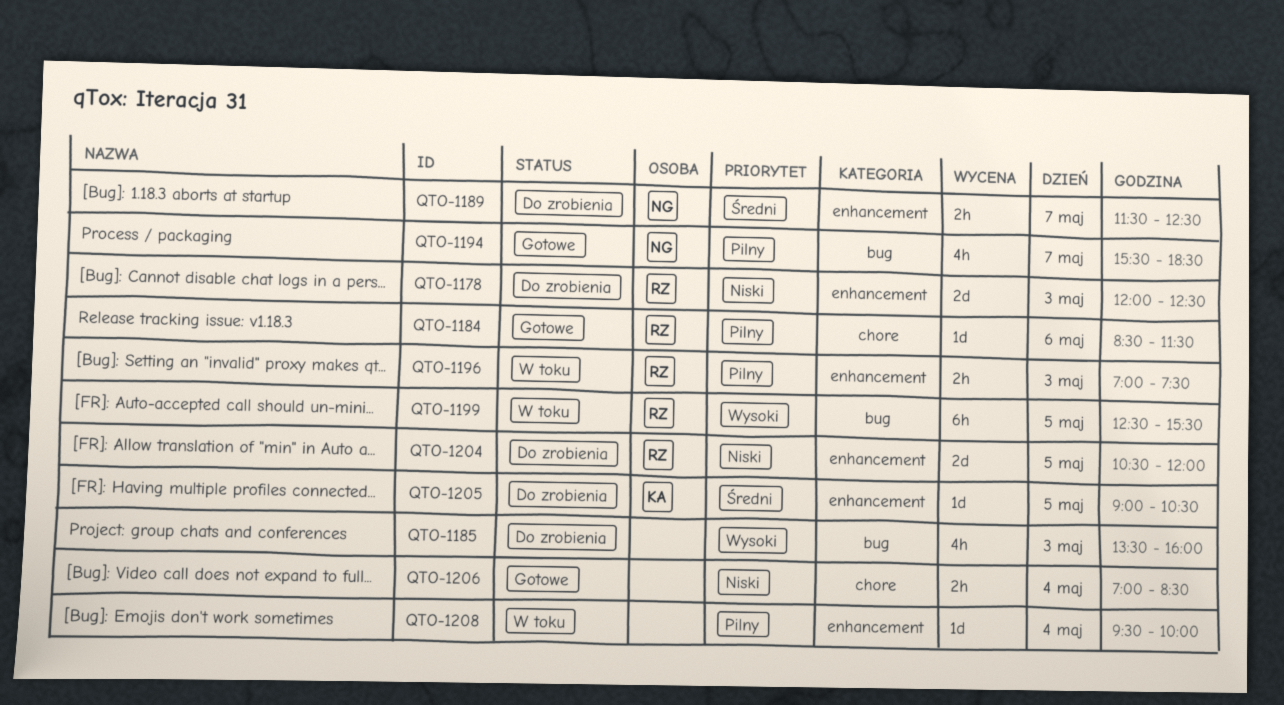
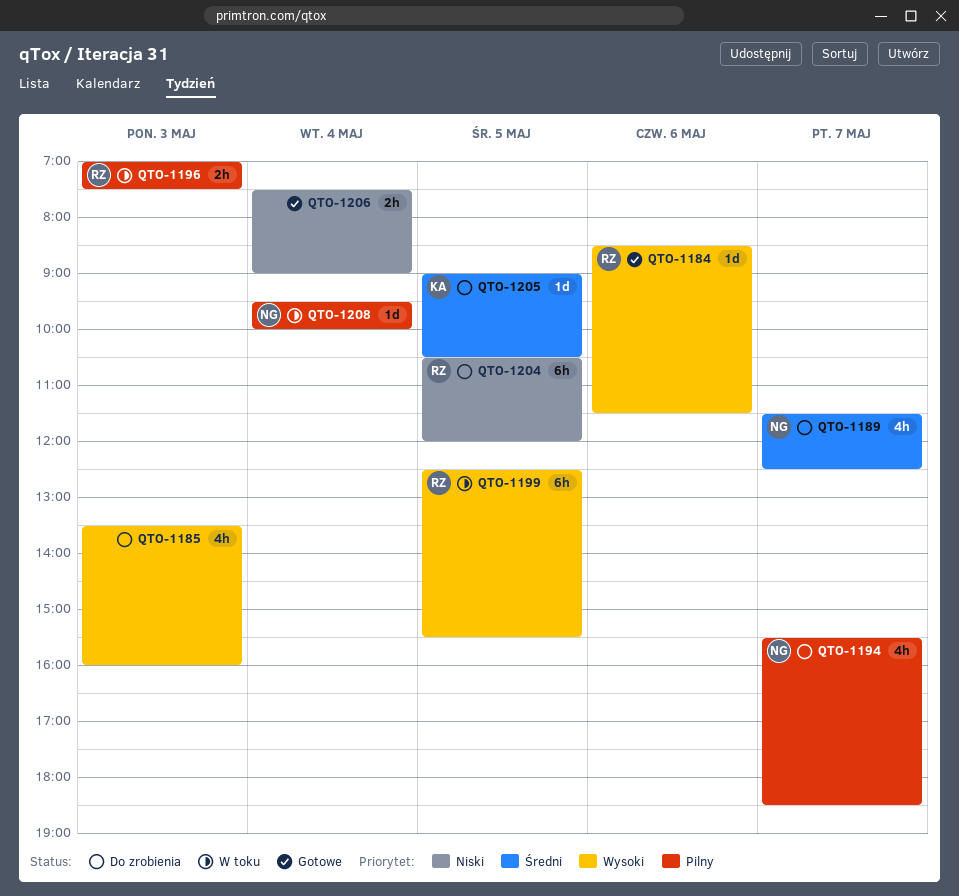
QTO-1178: present -> none
QTO-1184, priority: Pilny -> Wysoki
QTO-1189, estimate: 2h -> 4h
QTO-1194, status: Gotowe -> Do zrobienia
QTO-1204, estimate: 2d -> 6h
QTO-1206, begins: 07:00 -> 07:30
QTO-1206, ends: 08:30 -> 09:00
QTO-1208, owner: none -> NG

